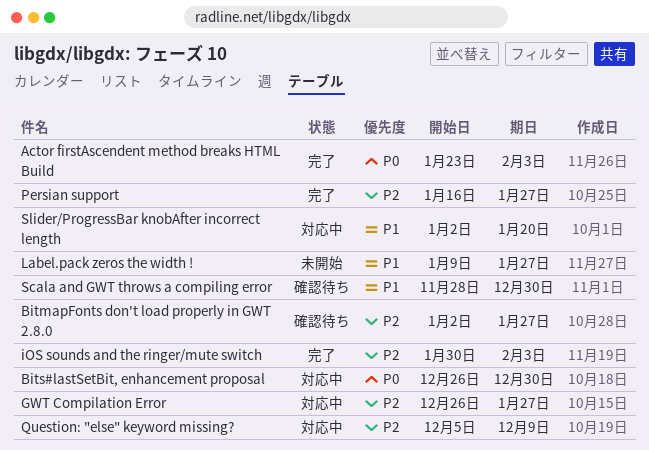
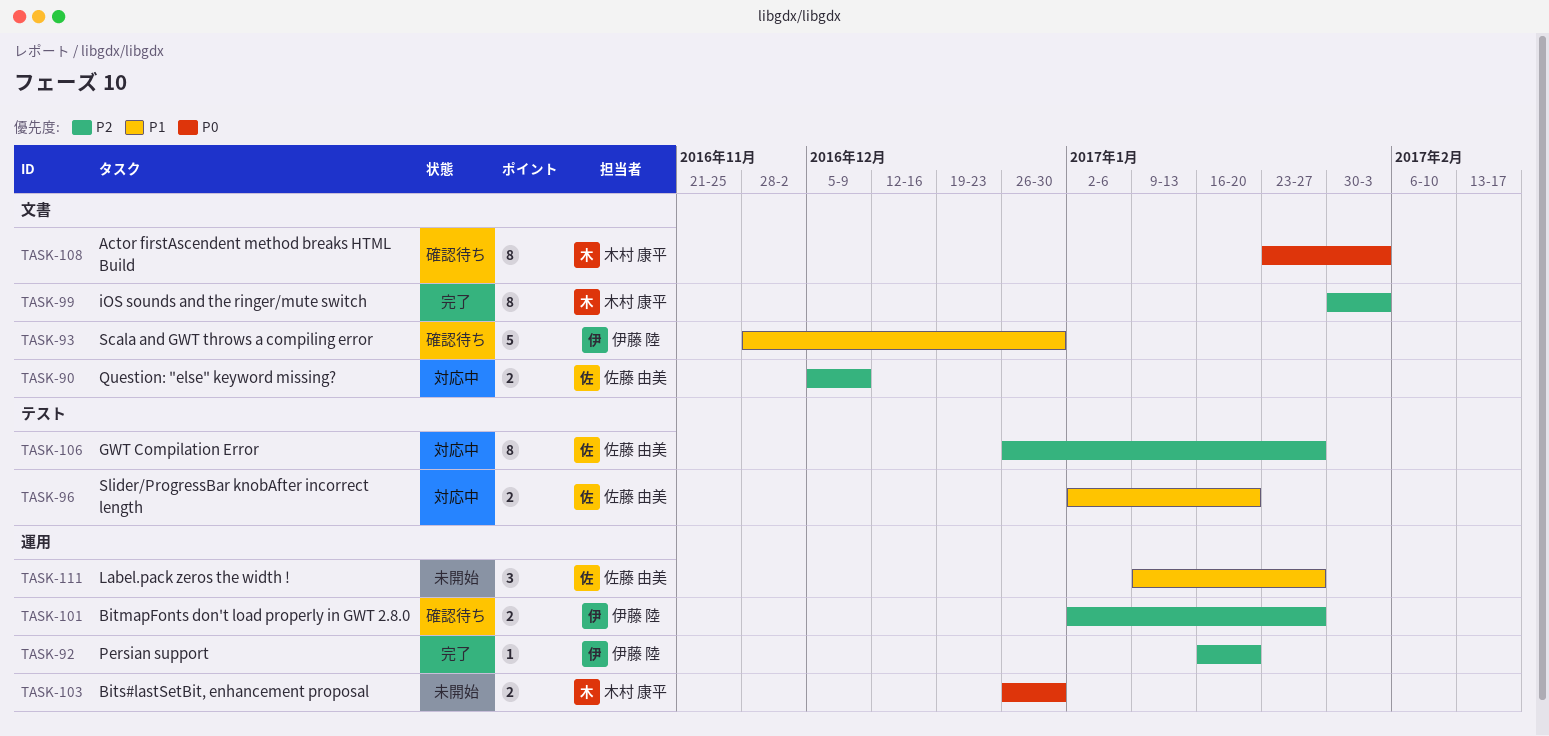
Actor firstAscendent method breaks HTML Build, status: 完了 -> 確認待ち
Bits#lastSetBit, enhancement proposal, status: 対応中 -> 未開始
Persian support, due: Jan 27 -> Jan 20

